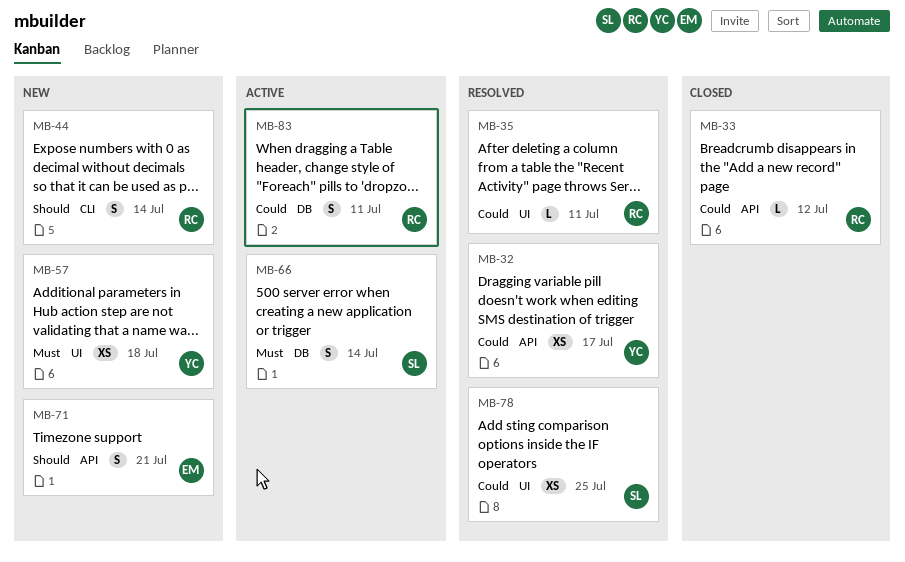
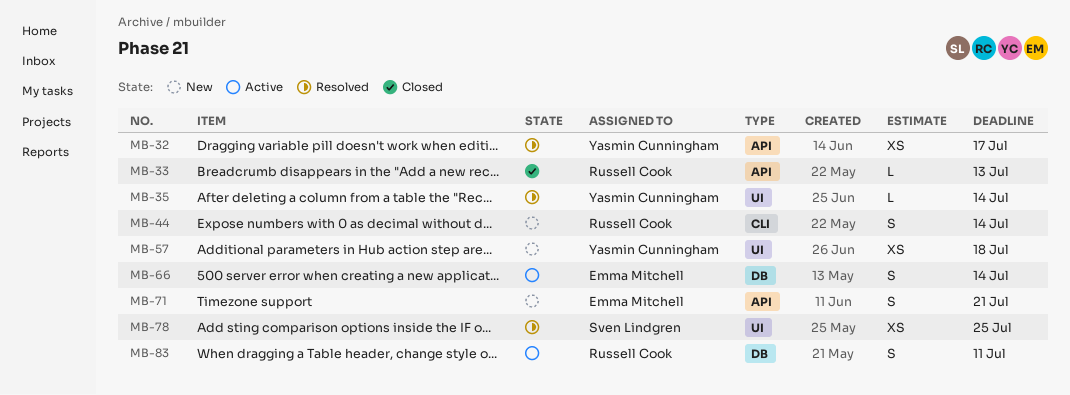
MB-33, due: Jul 12 -> Jul 13
MB-35, owner: Russell Cook -> Yasmin Cunningham
MB-35, due: Jul 11 -> Jul 14
MB-66, owner: Sven Lindgren -> Emma Mitchell

